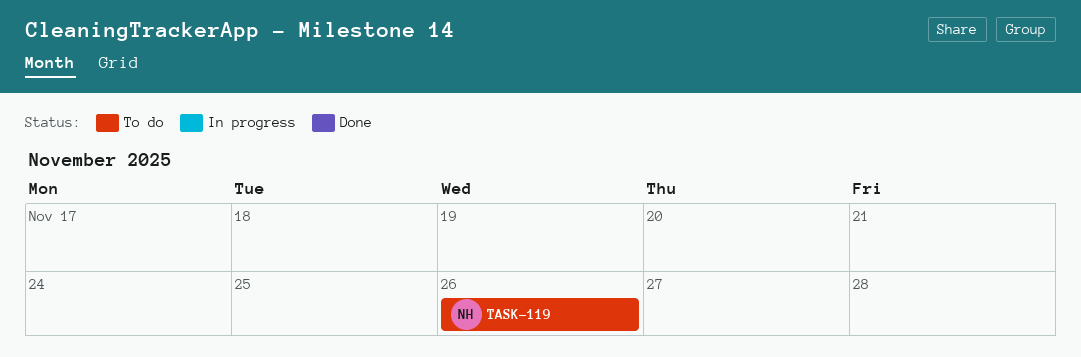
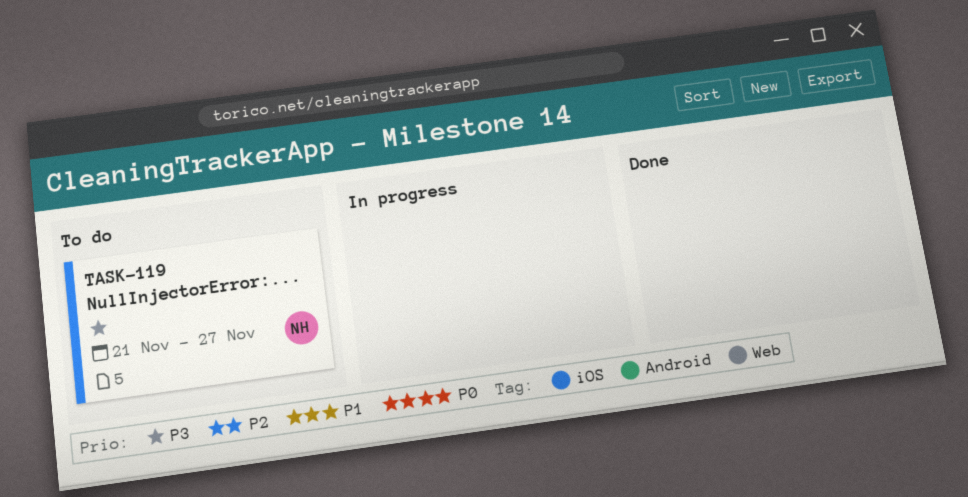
TASK-119, start: Nov 26 -> Nov 21
TASK-119, due: Nov 26 -> Nov 27

